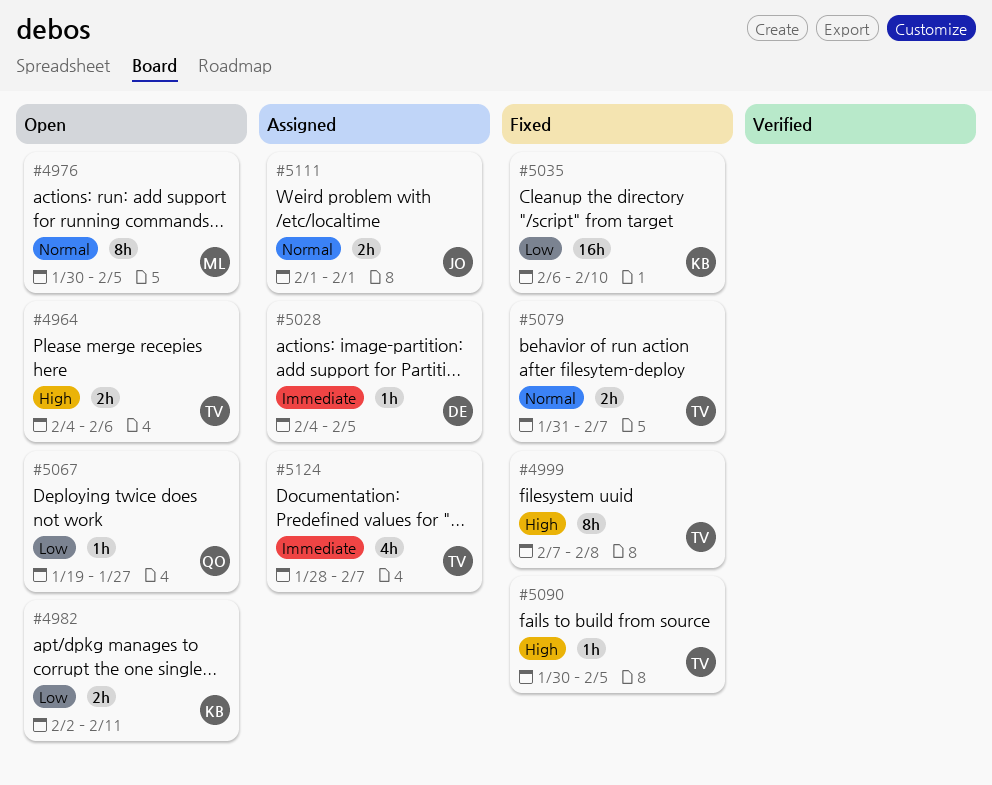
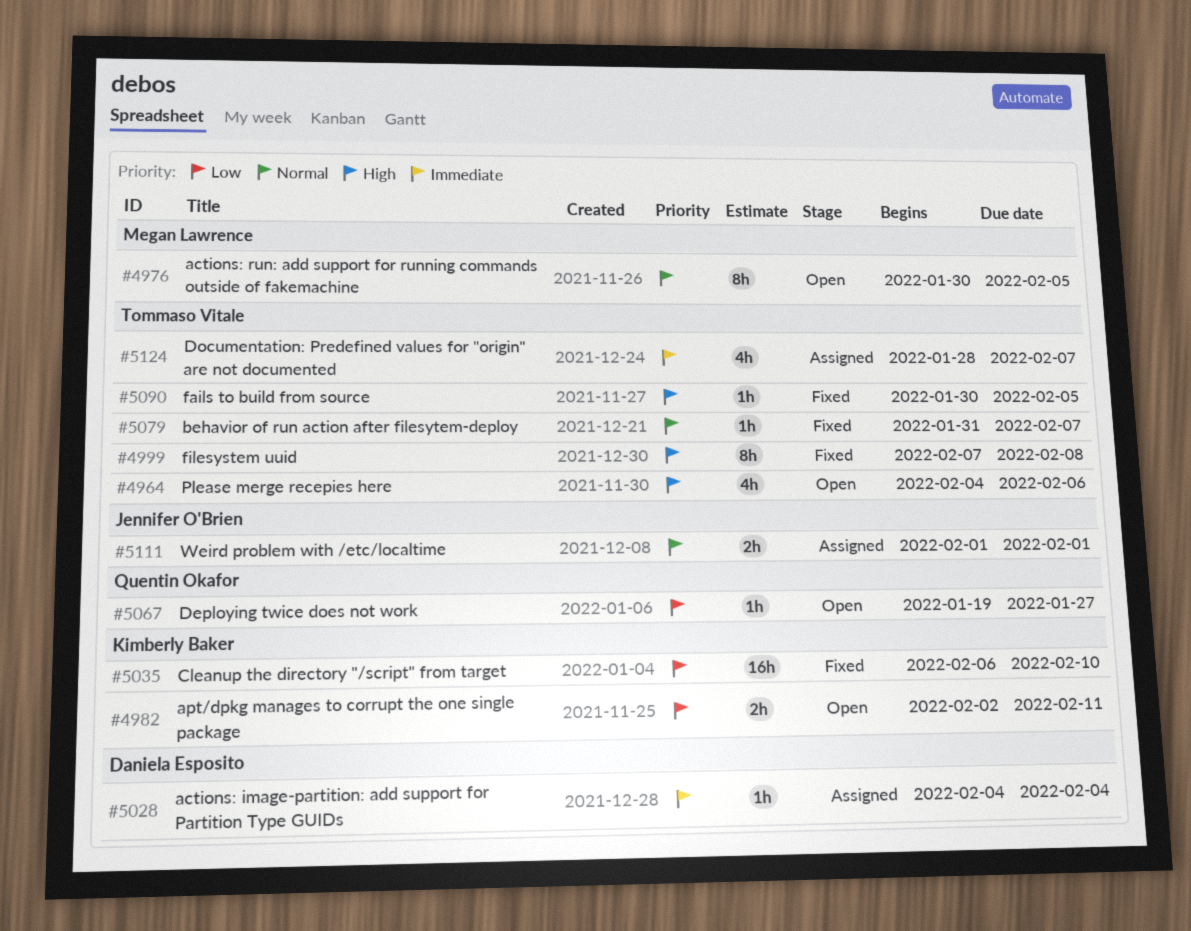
#4964, estimate: 2h -> 4h
#5028, due: Feb 5 -> Feb 4
#5079, estimate: 2h -> 1h

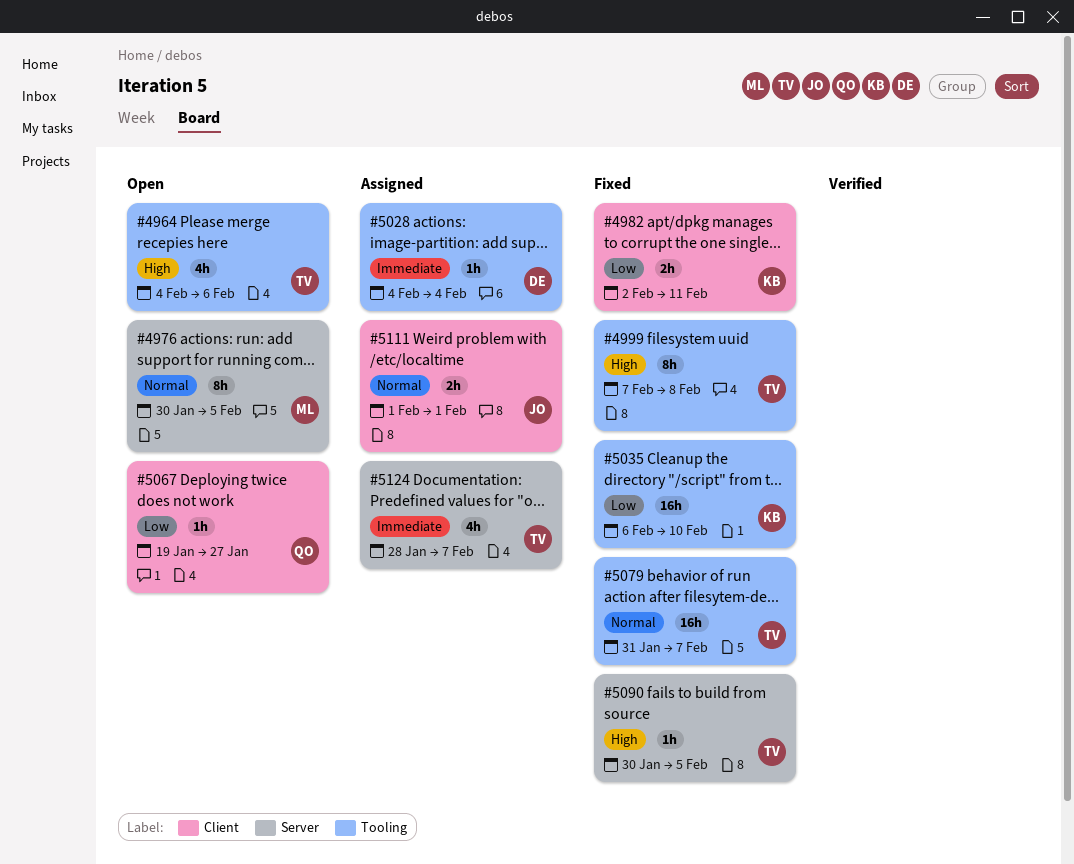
#4982, status: Open -> Fixed
#5079, estimate: 1h -> 16h

